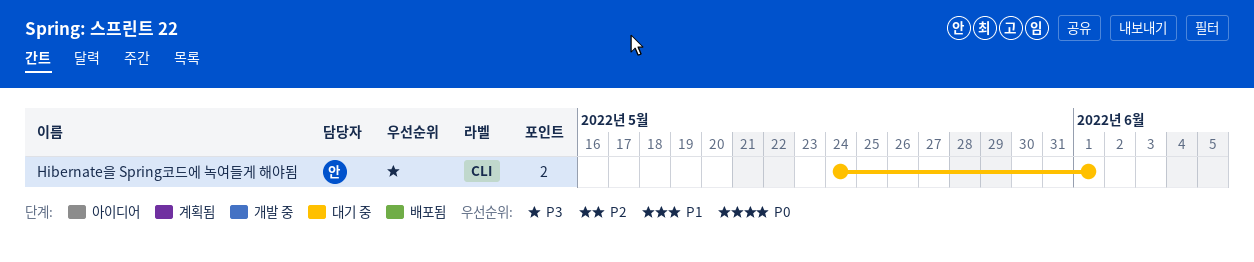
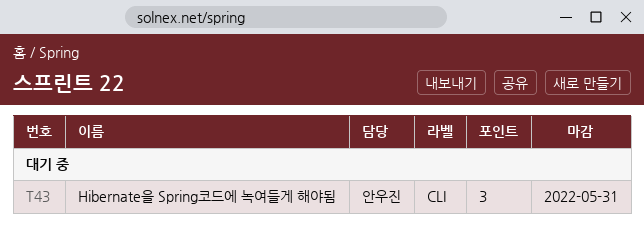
Hibernate을 Spring코드에 녹여들게 해야됨, estimate: 2 -> 3
Hibernate을 Spring코드에 녹여들게 해야됨, due: Jun 1 -> May 31

